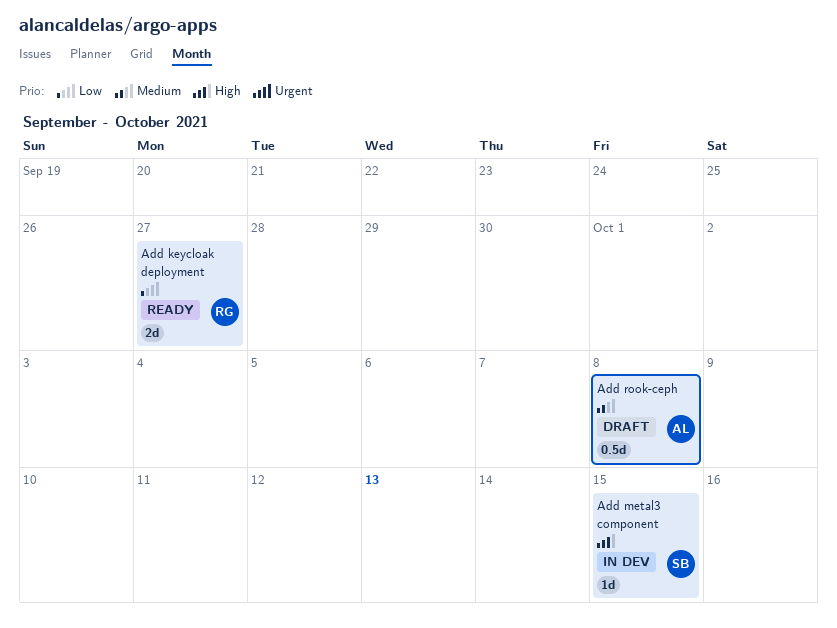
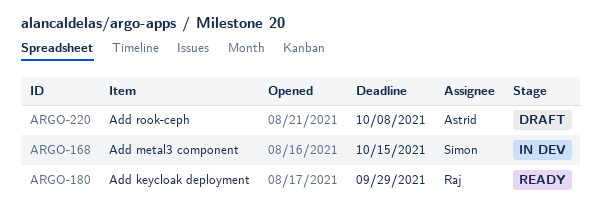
Add keycloak deployment, due: Sep 27 -> Sep 29

